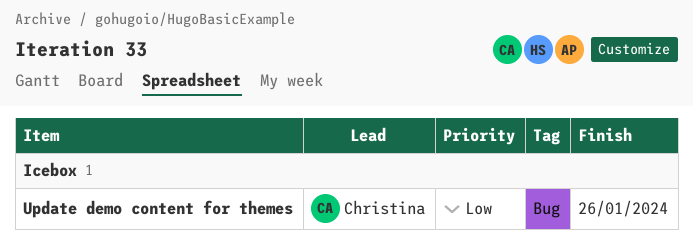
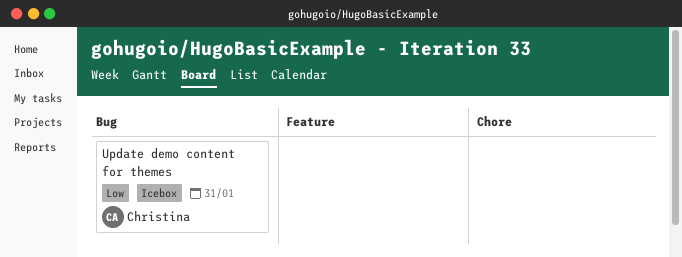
Update demo content for themes, due: Jan 26 -> Jan 31

